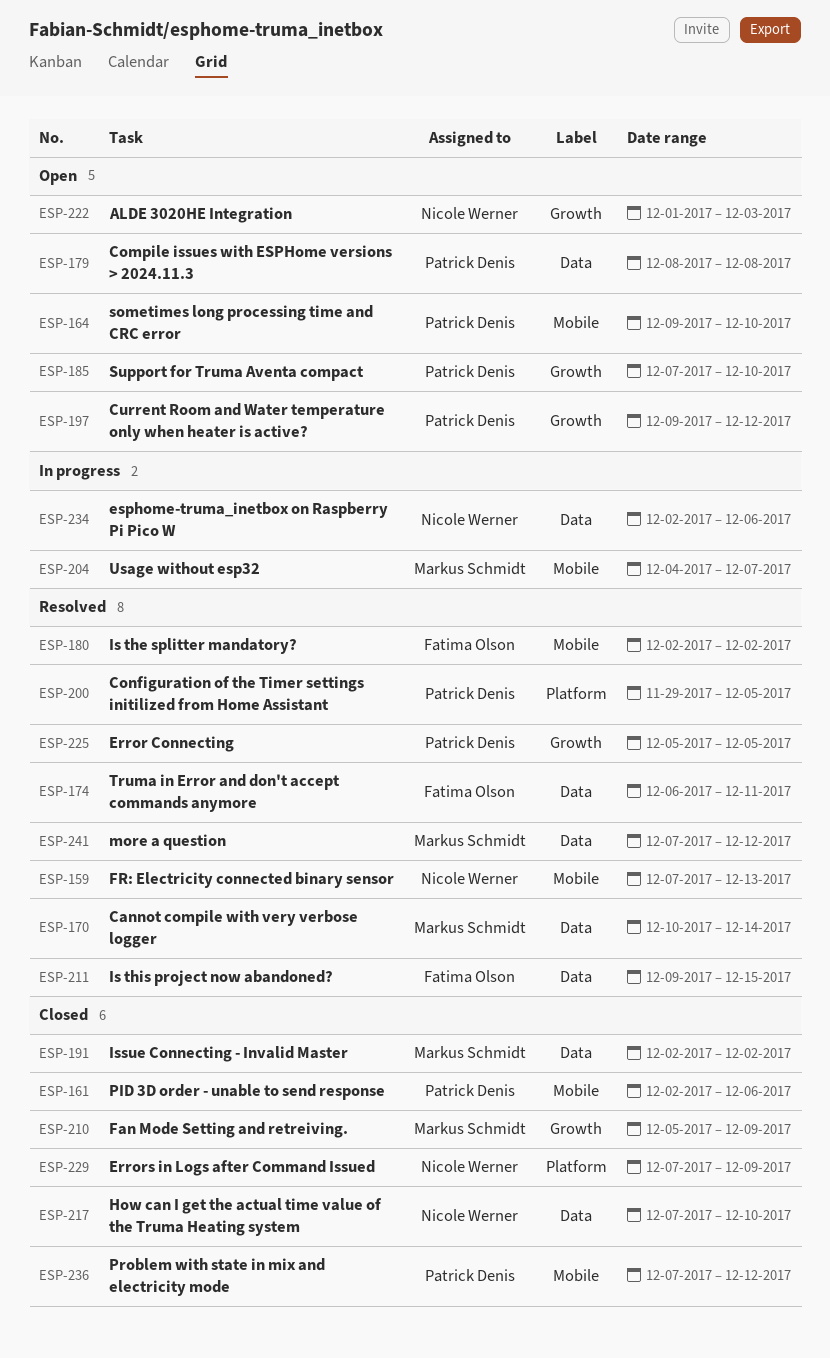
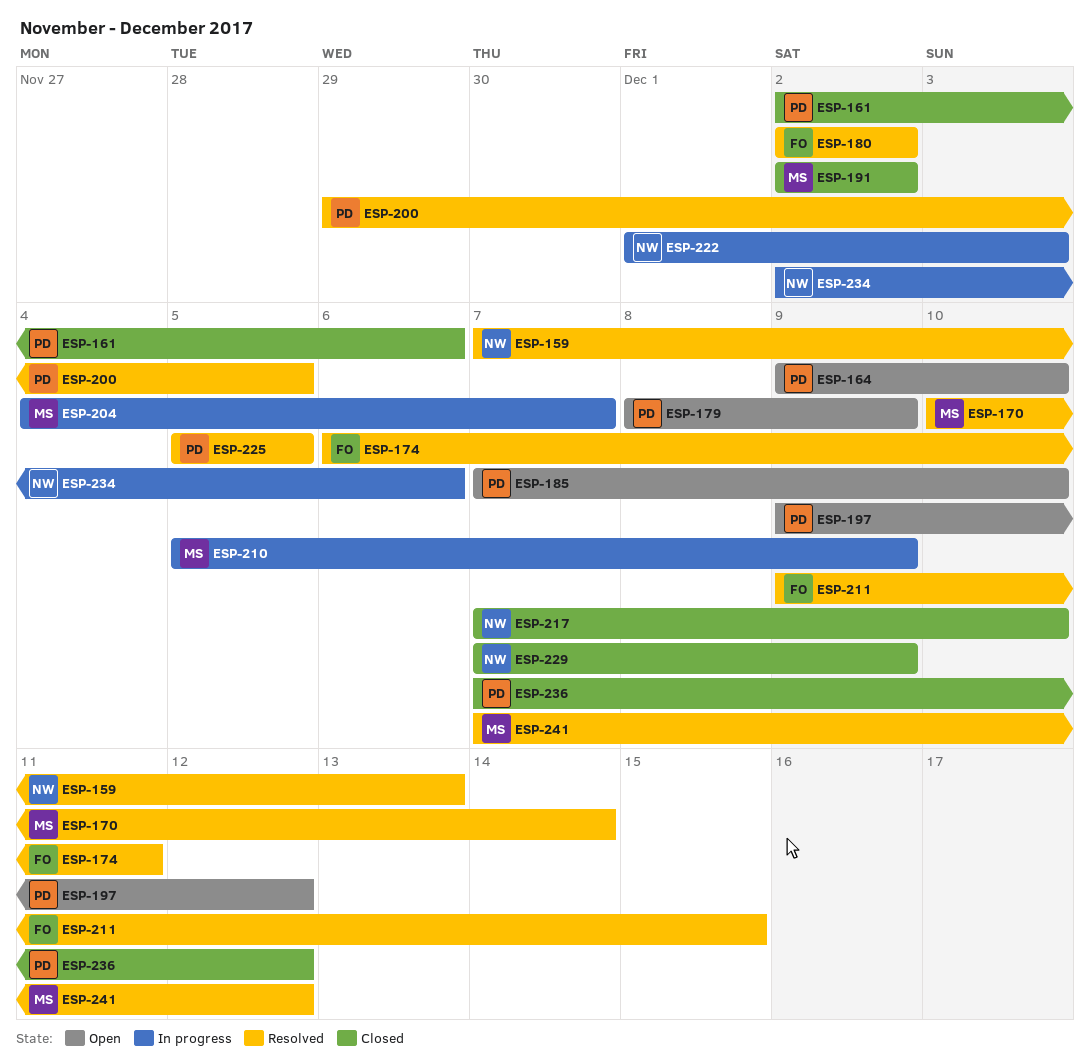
ESP-179, due: Dec 8 -> Dec 9
ESP-210, status: Closed -> In progress
ESP-222, status: Open -> In progress

